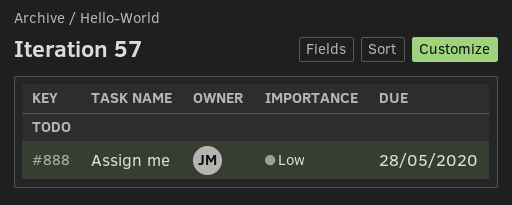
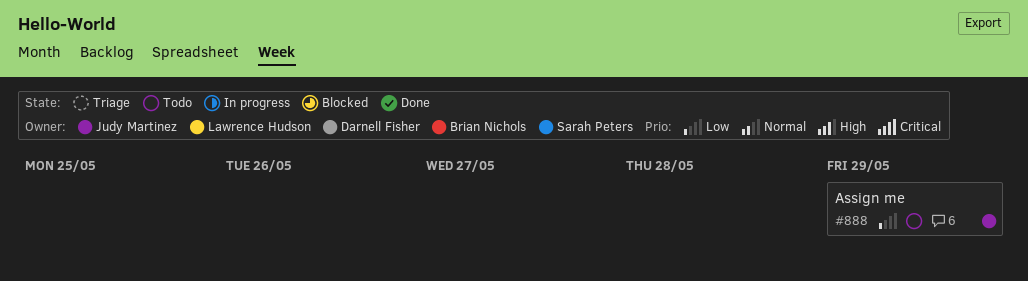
#888, due: May 28 -> May 29

